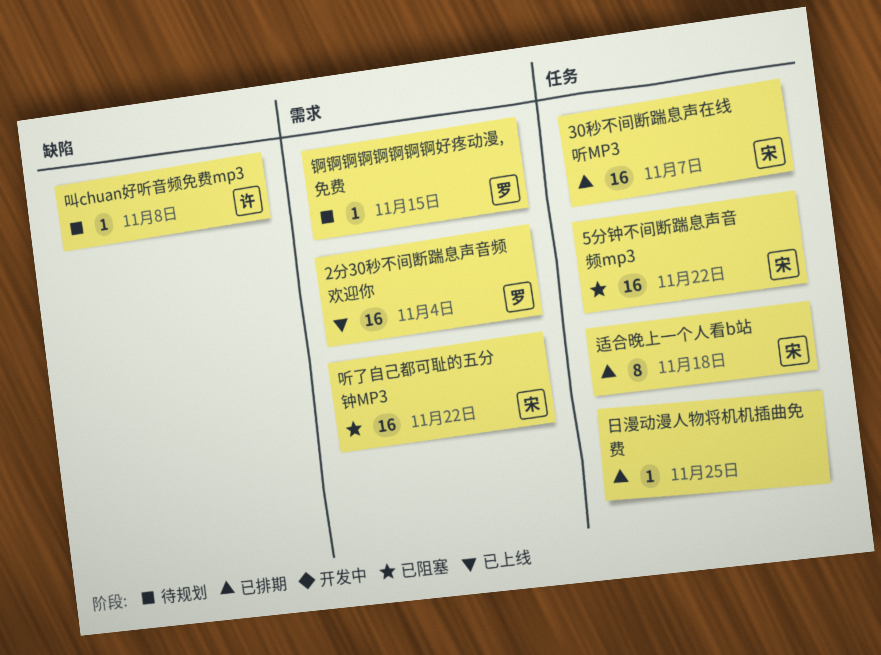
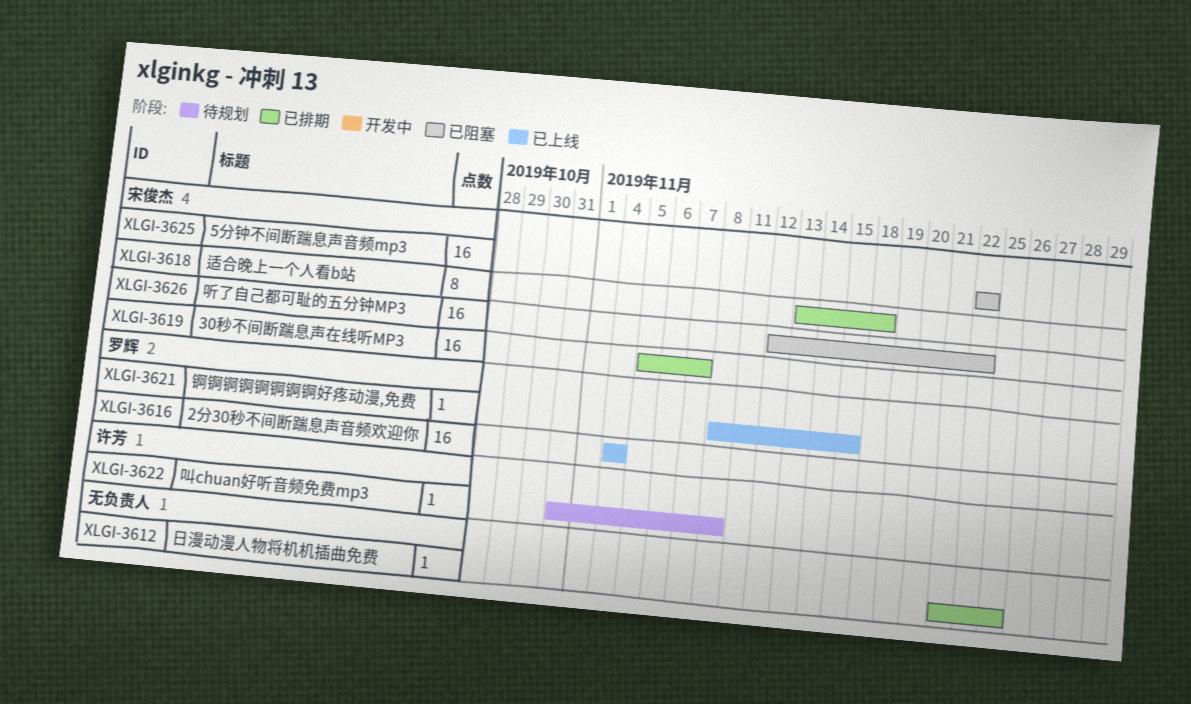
锕锕锕锕锕锕锕锕好疼动漫,免费, status: 待规划 -> 已上线

